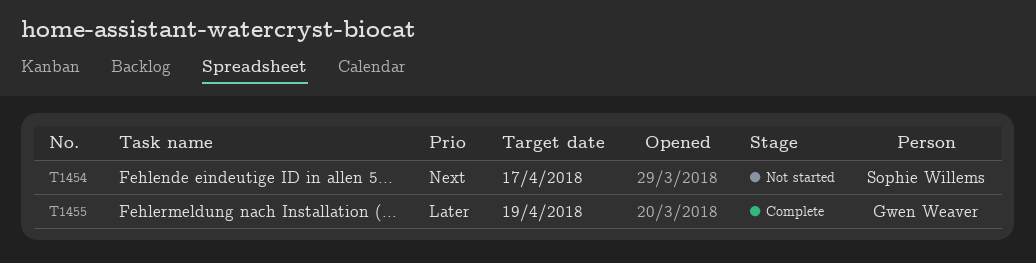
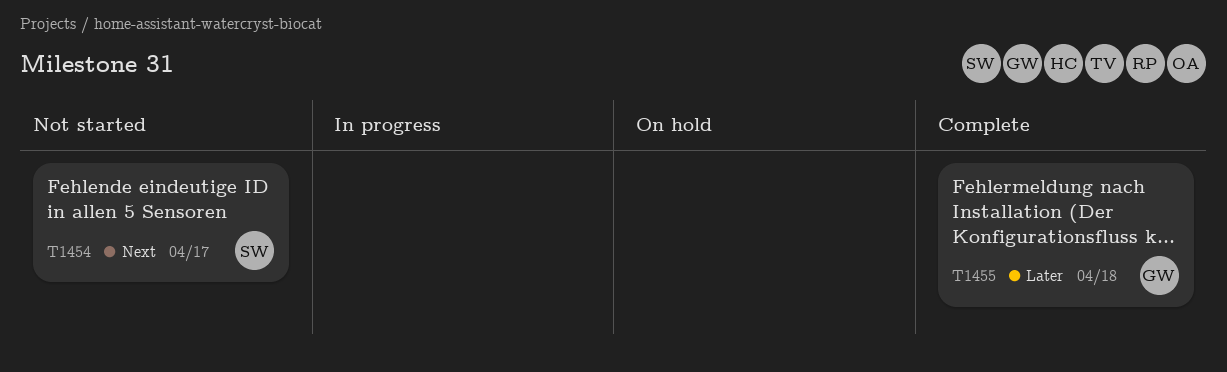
T1455, due: Apr 19 -> Apr 18

